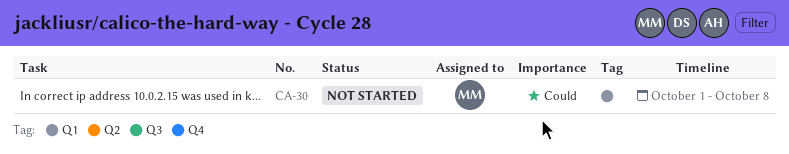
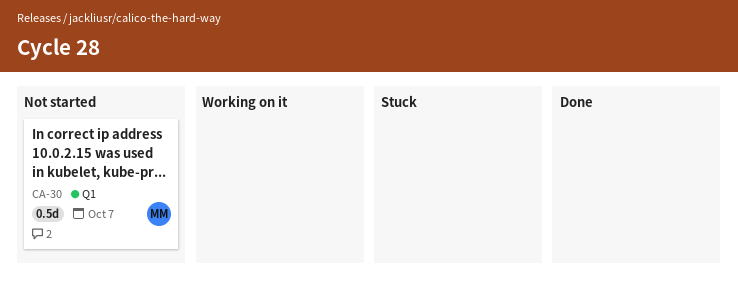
CA-30, due: Oct 8 -> Oct 7

